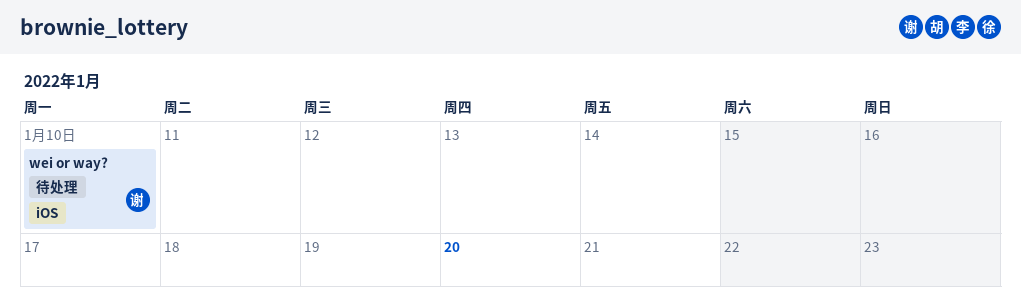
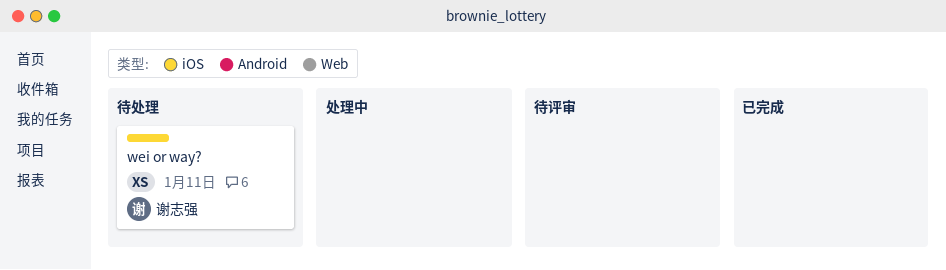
wei or way?, due: Jan 10 -> Jan 11

